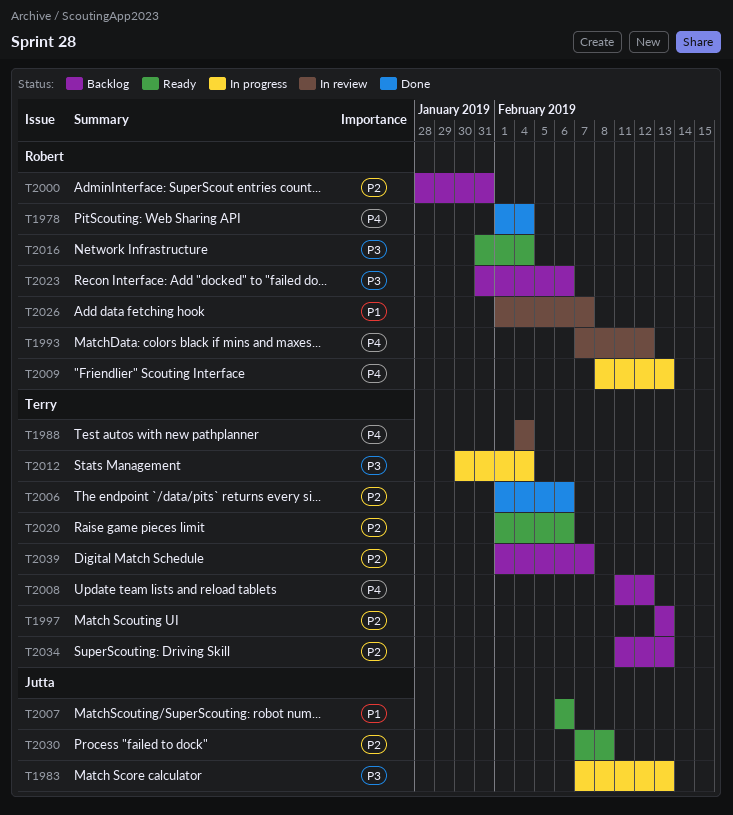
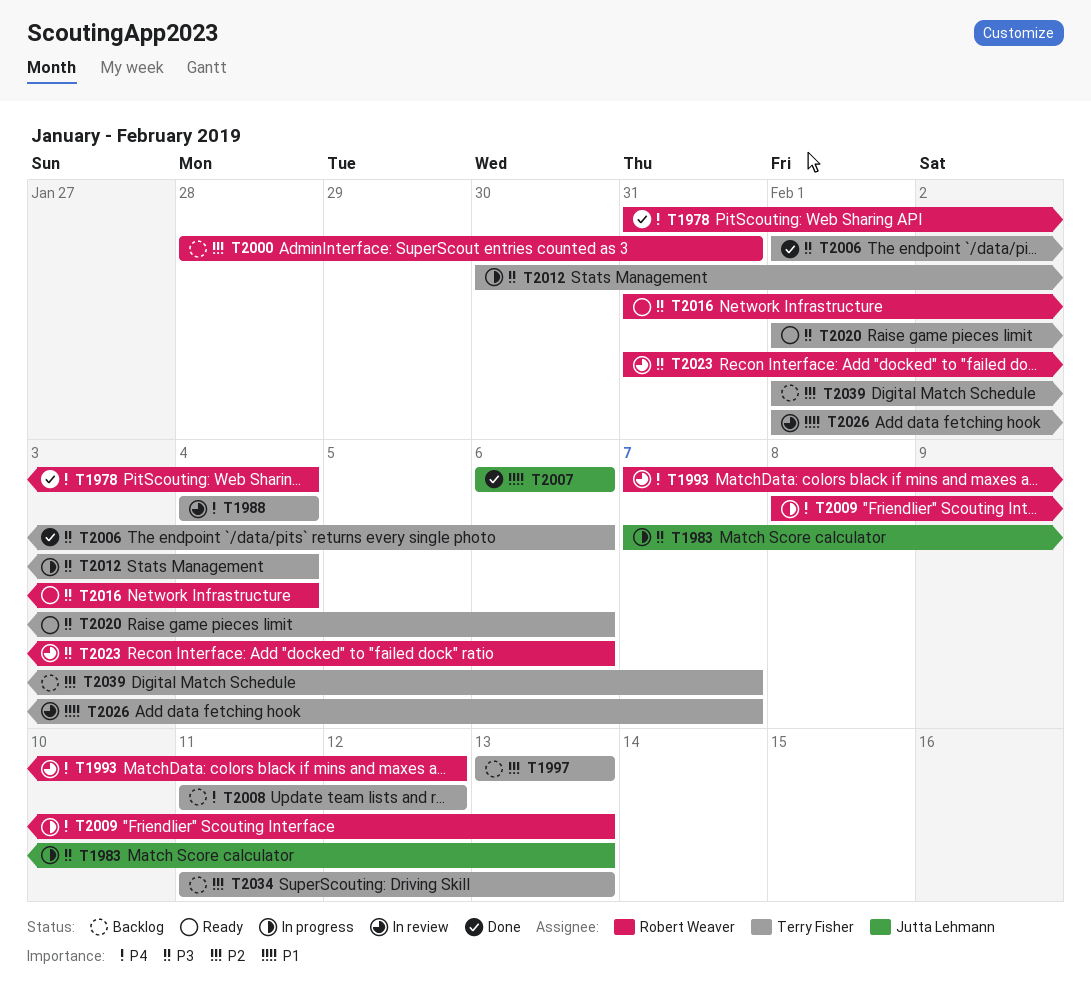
T1978, start: Feb 1 -> Jan 31
T2006, priority: P2 -> P3
T2007, status: Ready -> Done
T2020, priority: P2 -> P3
T2023, status: Backlog -> In review
T2026, owner: Robert Weaver -> Terry Fisher
T2030: present -> none

